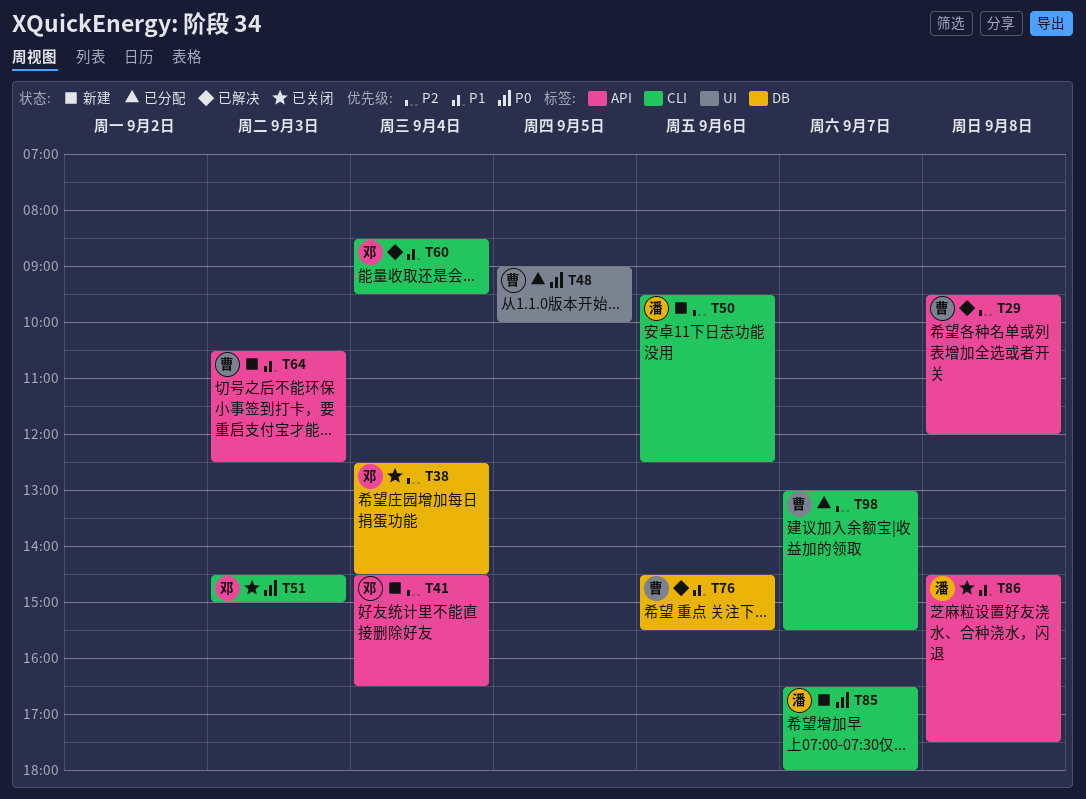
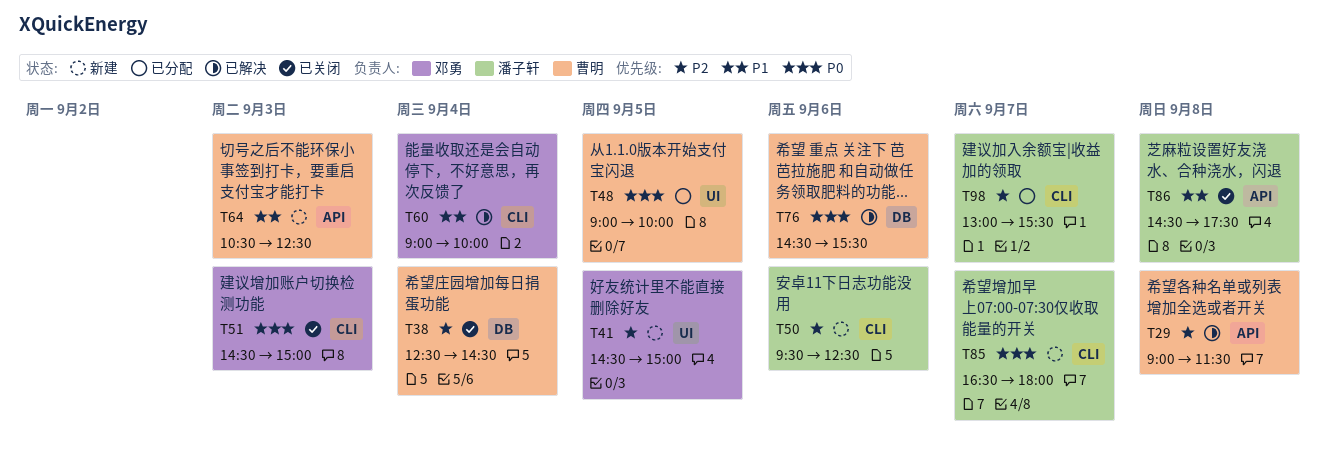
T29, begins: 09:30 -> 09:00
T29, ends: 12:00 -> 11:30
T38, owner: 邓勇 -> 曹明
T41, label: API -> UI
T41, day: Sep 4 -> Sep 5
T41, ends: 16:30 -> 15:00
T60, begins: 08:30 -> 09:00
T60, ends: 09:30 -> 10:00
T76, priority: P1 -> P0
T98, owner: 曹明 -> 潘子轩

